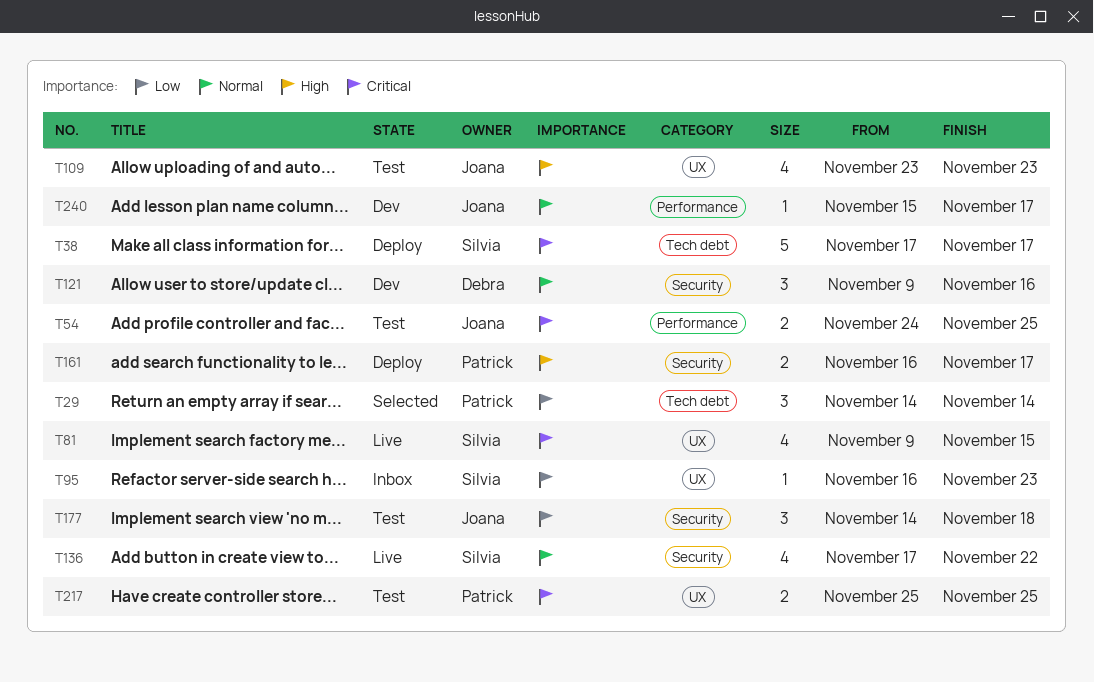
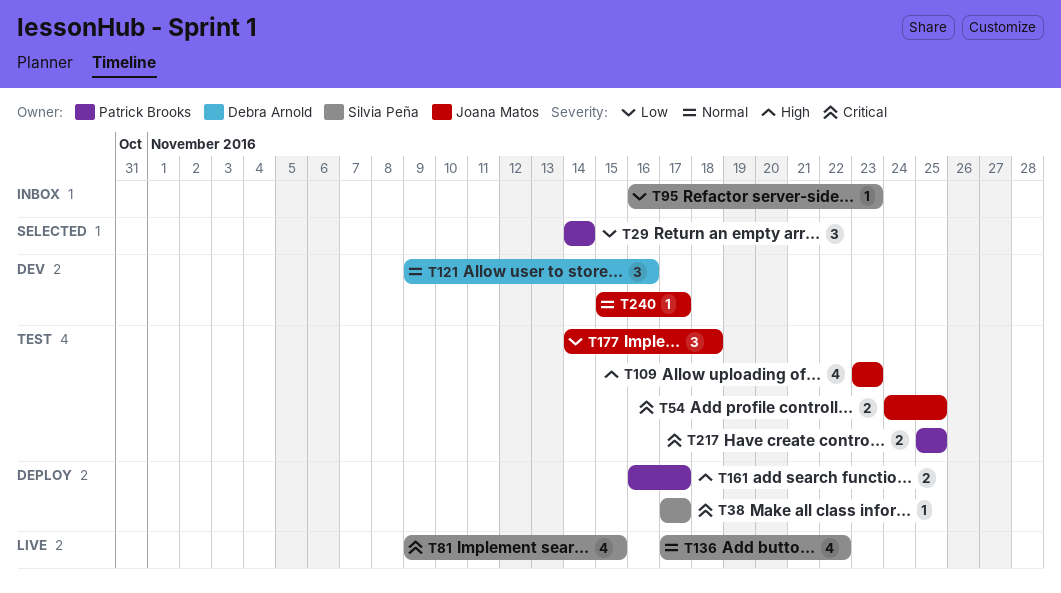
T38, estimate: 5 -> 1

